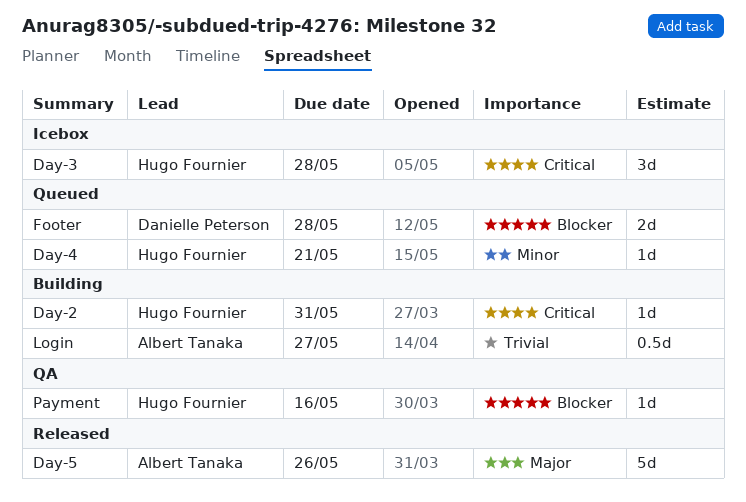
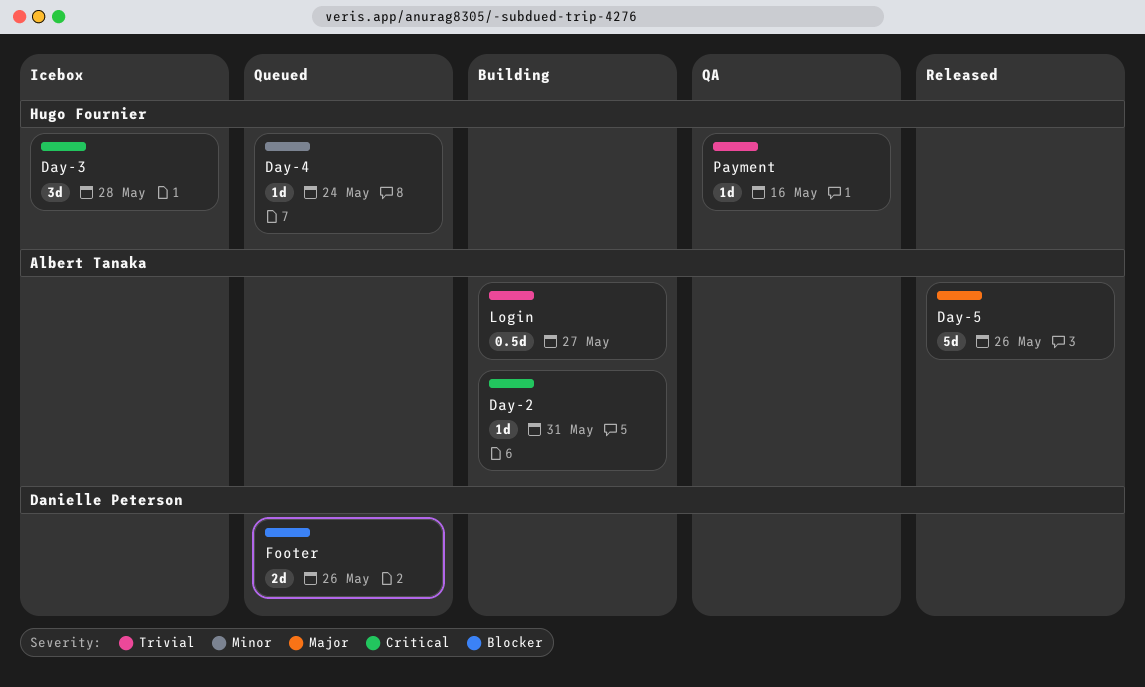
Day-2, owner: Hugo Fournier -> Albert Tanaka
Day-4, due: May 21 -> May 24
Footer, due: May 28 -> May 26
Payment, priority: Blocker -> Trivial

